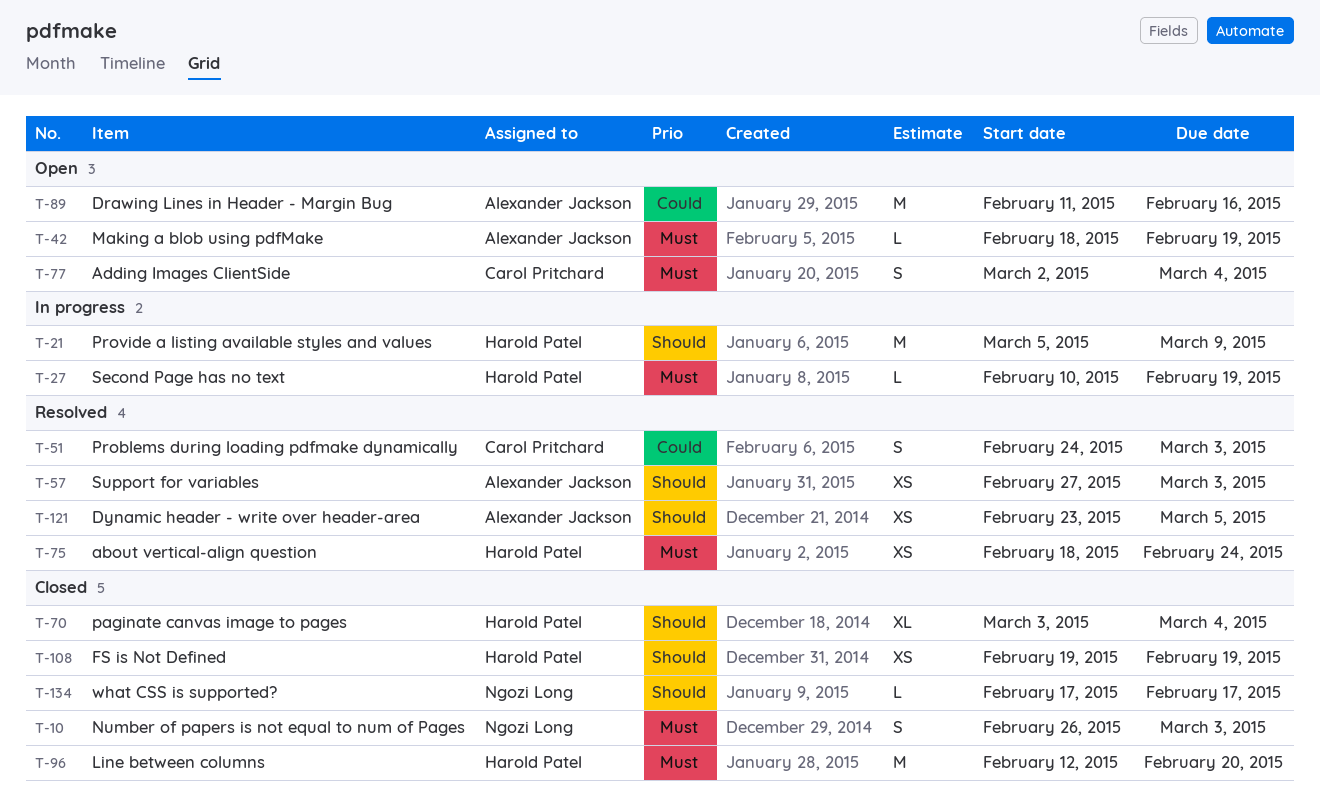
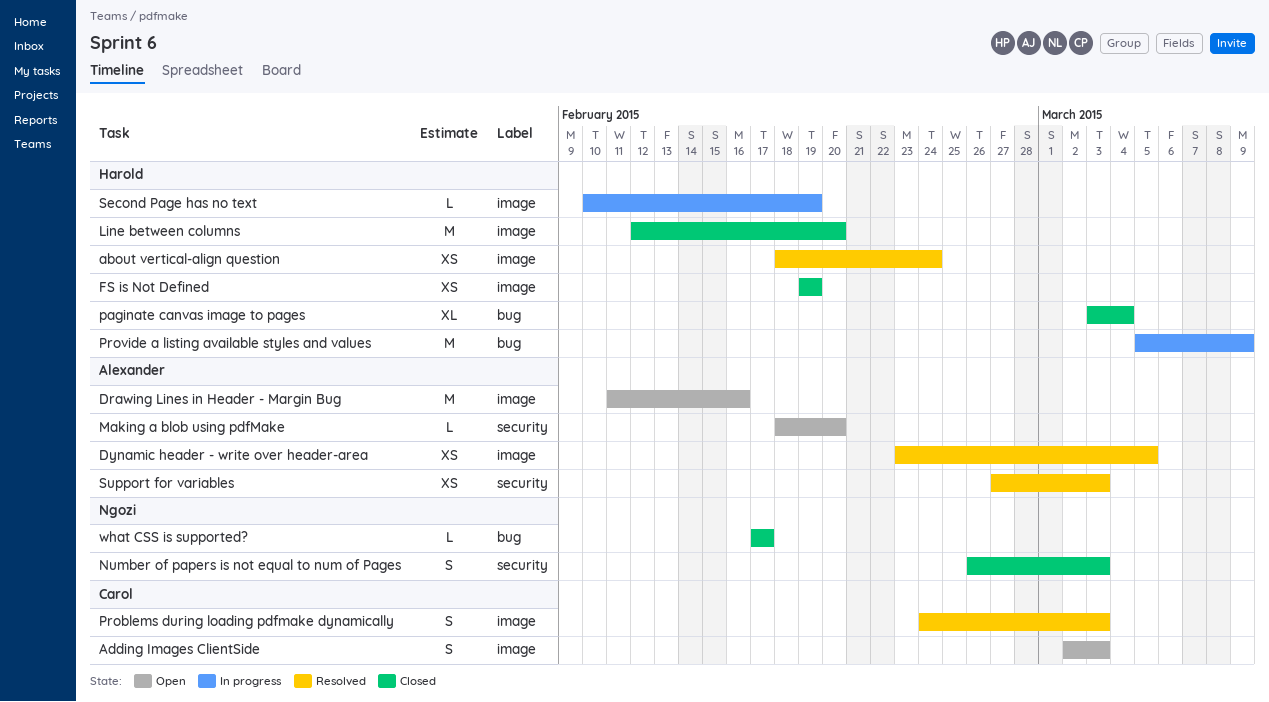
Adding Images ClientSide, due: Mar 4 -> Mar 3
Making a blob using pdfMake, due: Feb 19 -> Feb 20

